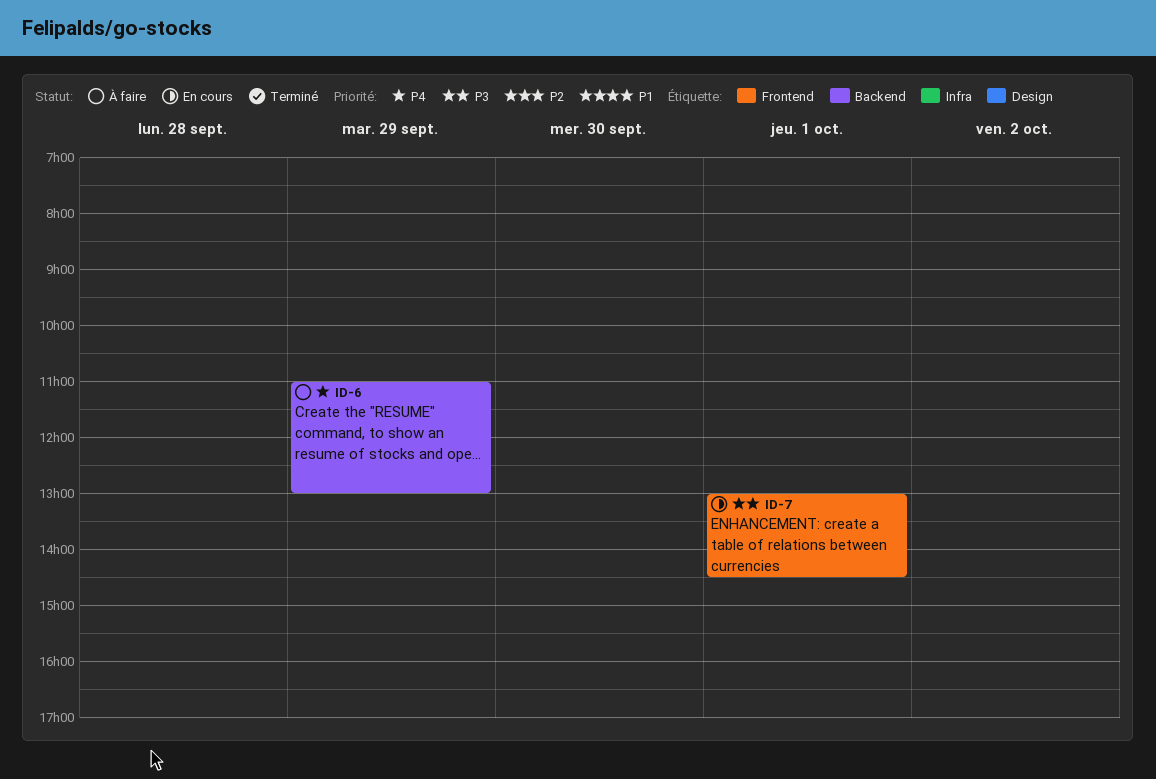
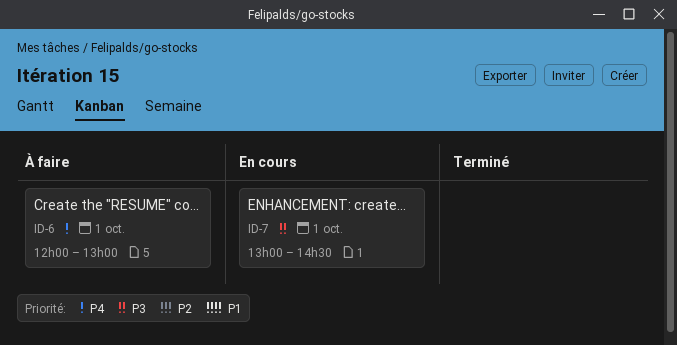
ID-6, day: Sep 29 -> Oct 1
ID-6, begins: 11:00 -> 12:00

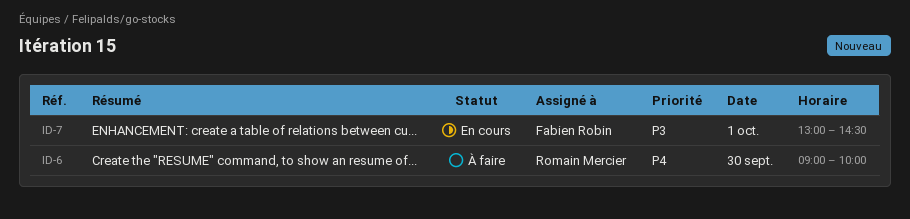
ID-6, day: Oct 1 -> Sep 30
ID-6, begins: 12:00 -> 09:00
ID-6, ends: 13:00 -> 10:00

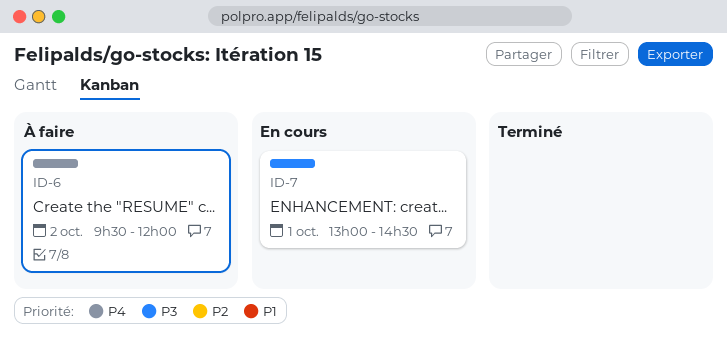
ID-6, day: Sep 30 -> Oct 2
ID-6, begins: 09:00 -> 09:30
ID-6, ends: 10:00 -> 12:00

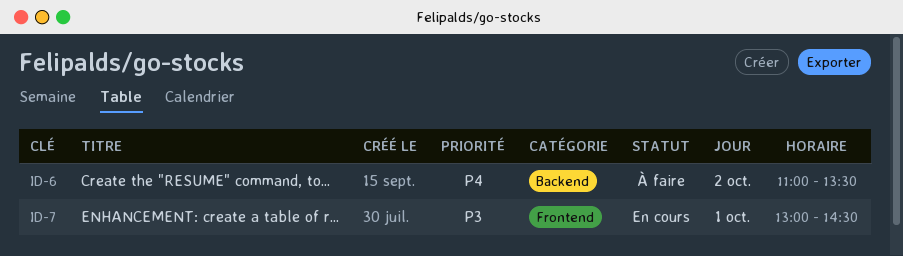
ID-6, begins: 09:30 -> 11:00
ID-6, ends: 12:00 -> 13:30

